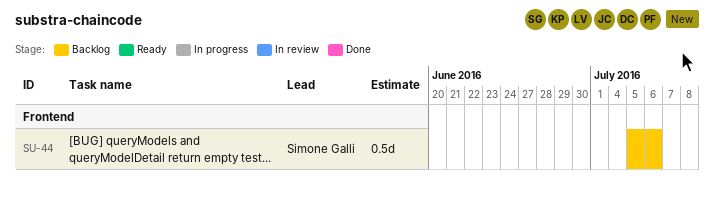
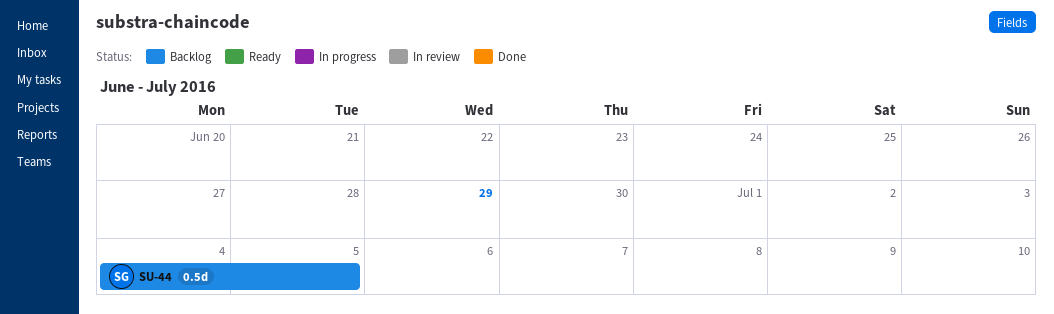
SU-44, start: Jul 5 -> Jul 4
SU-44, due: Jul 6 -> Jul 5

